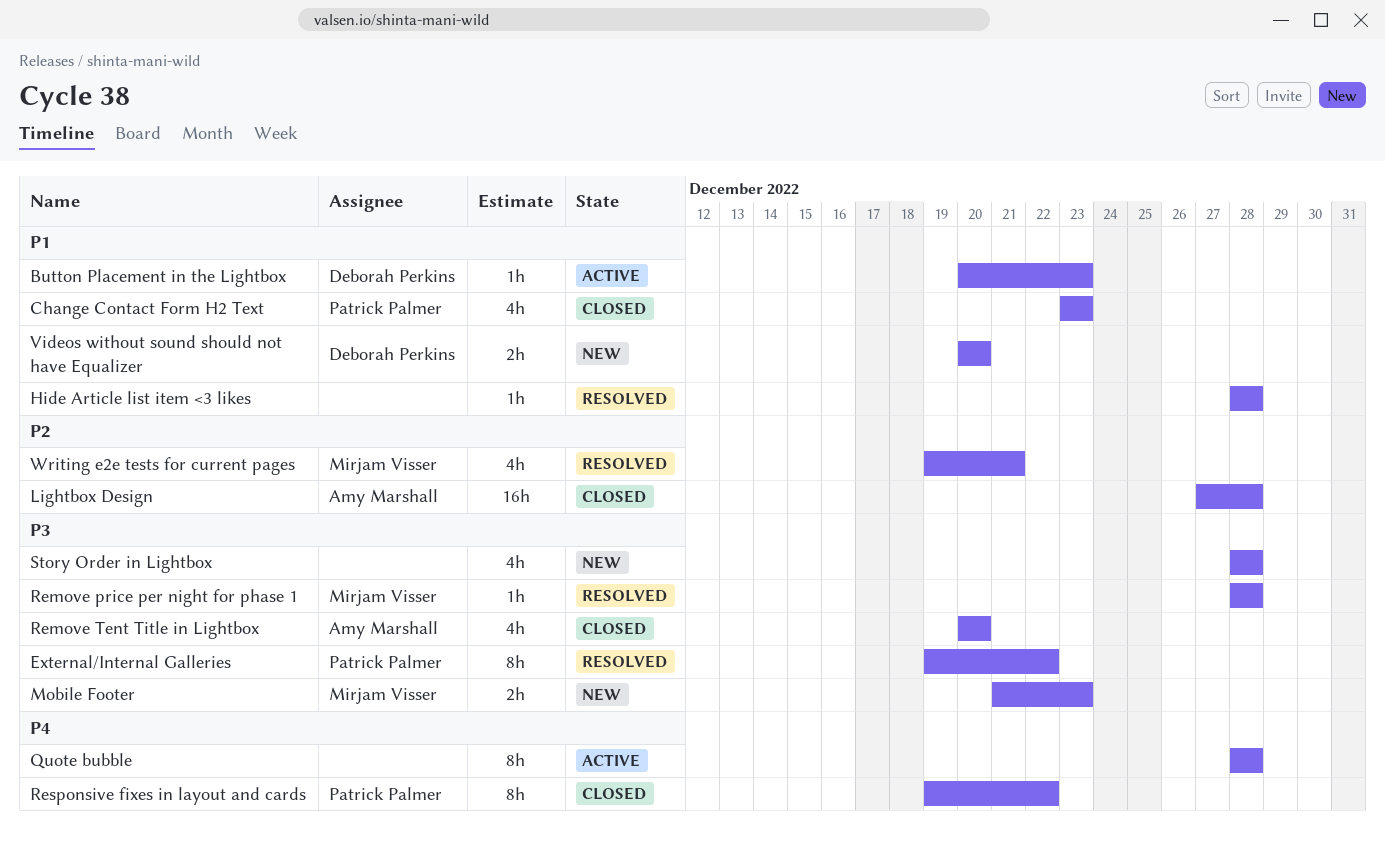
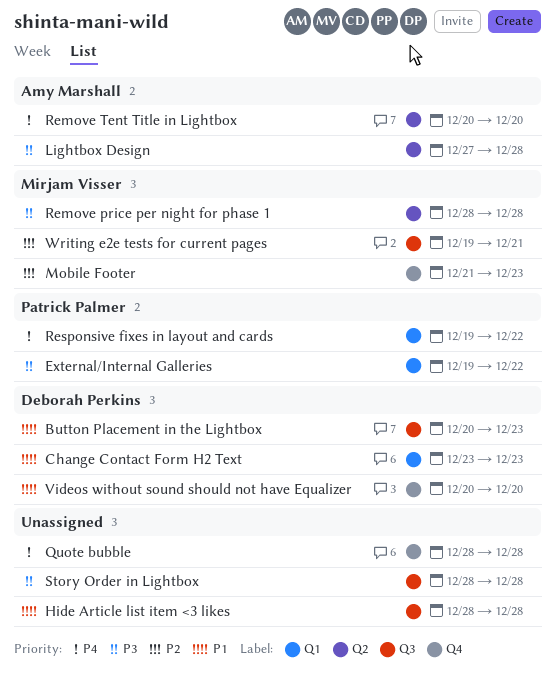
Change Contact Form H2 Text, owner: Patrick Palmer -> Deborah Perkins
Lightbox Design, priority: P2 -> P3
Mobile Footer, priority: P3 -> P2
Remove Tent Title in Lightbox, priority: P3 -> P4

